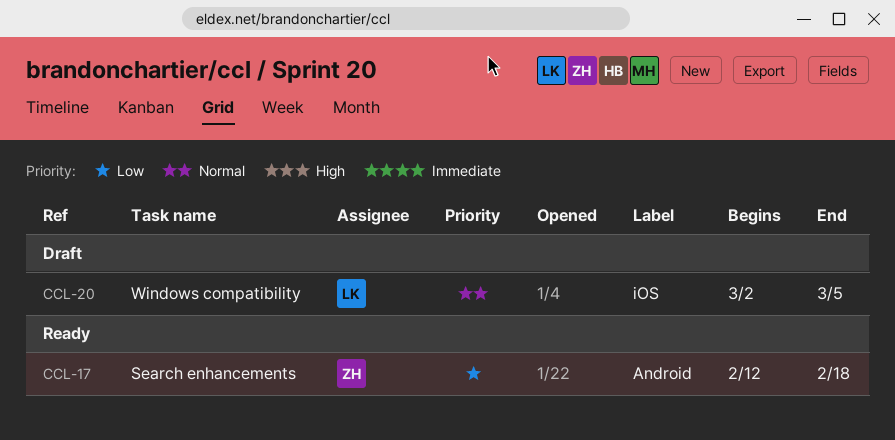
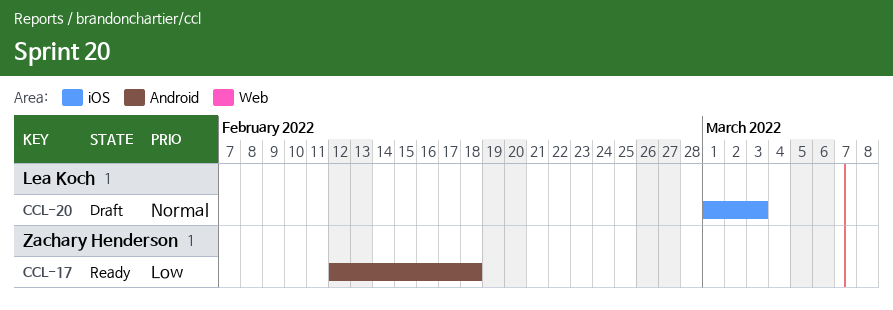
CCL-20, start: Mar 2 -> Mar 1
CCL-20, due: Mar 5 -> Mar 3

